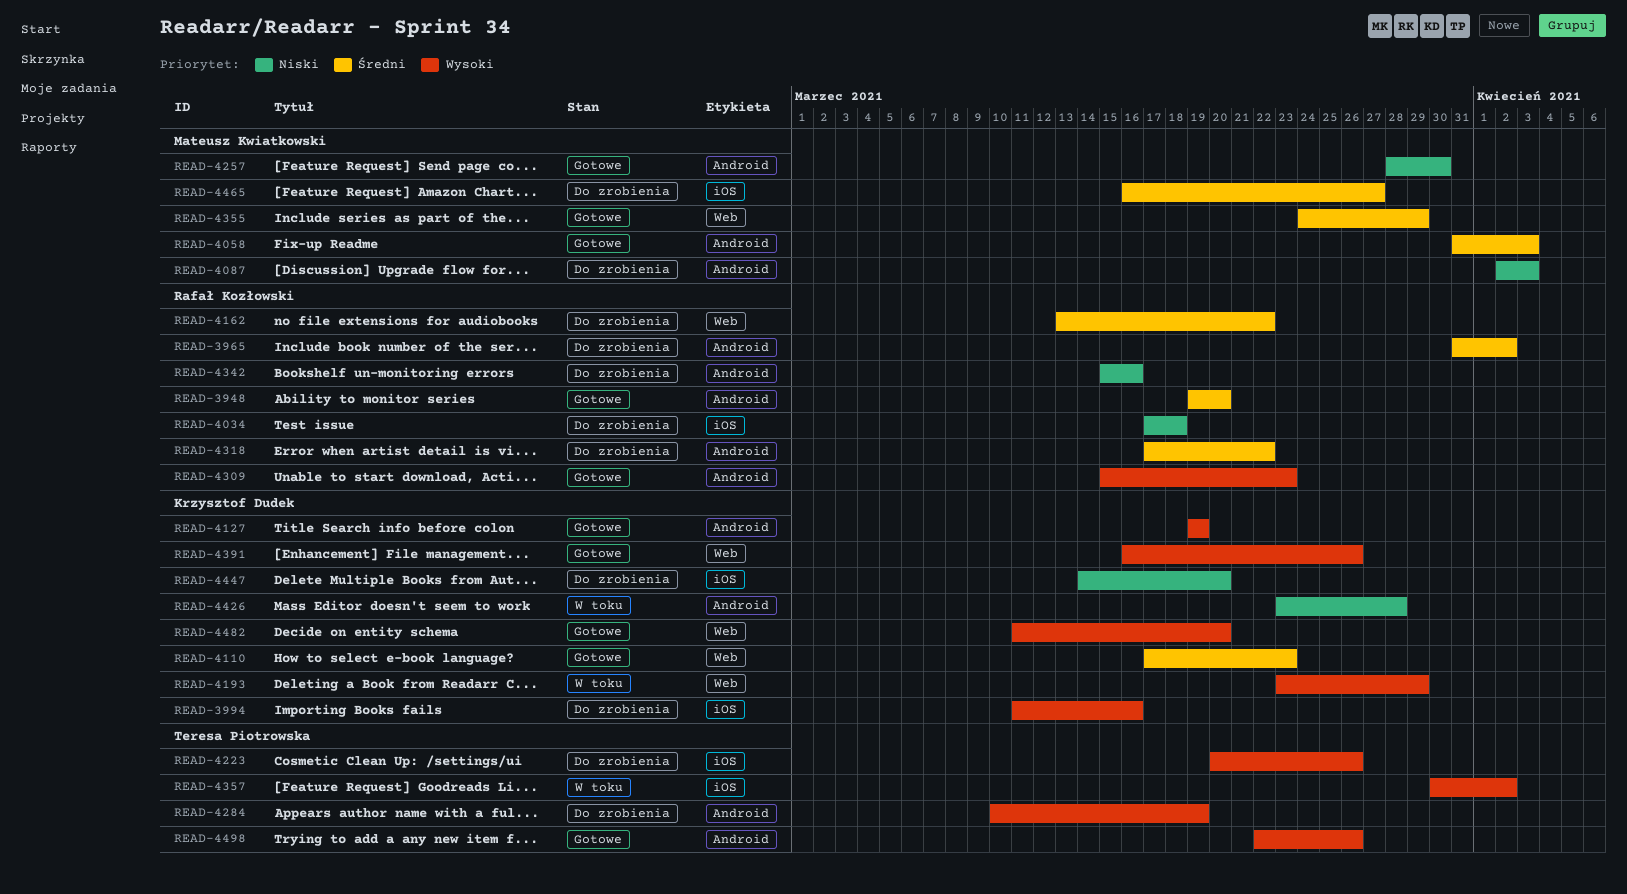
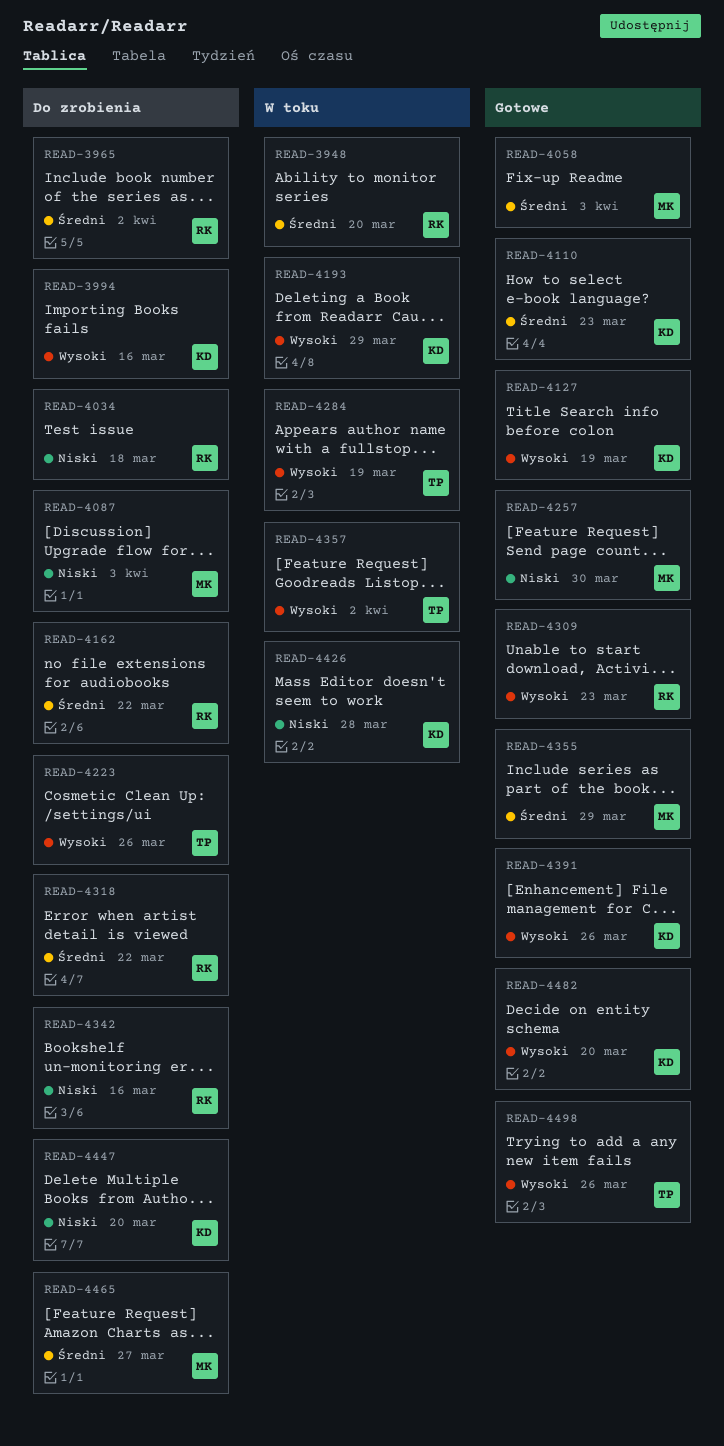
READ-3948, status: Gotowe -> W toku
READ-4284, status: Do zrobienia -> W toku

